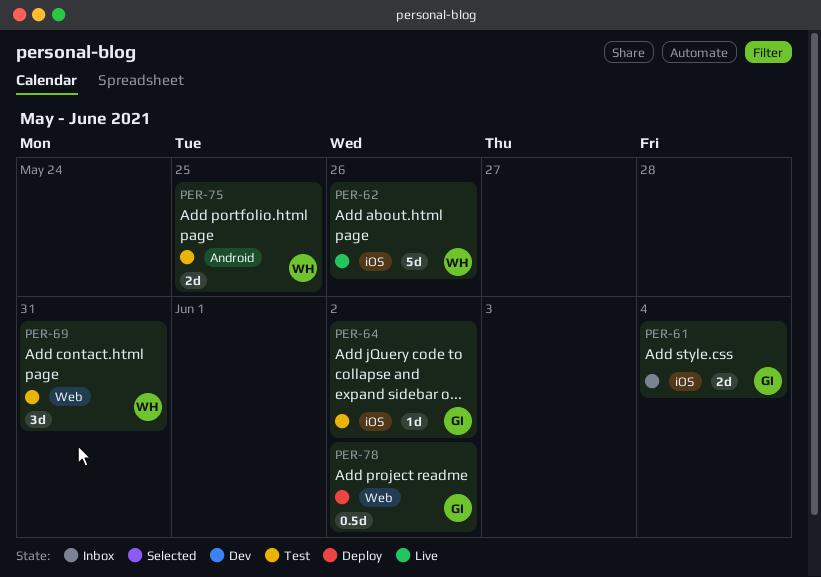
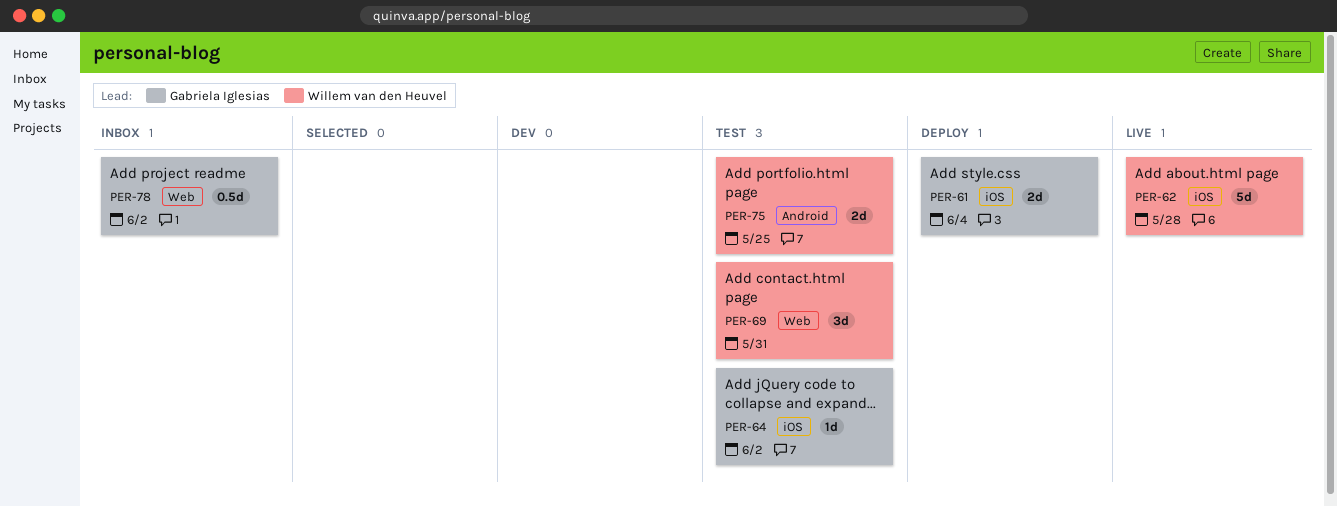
PER-61, status: Inbox -> Deploy
PER-62, due: May 26 -> May 28
PER-78, status: Deploy -> Inbox

